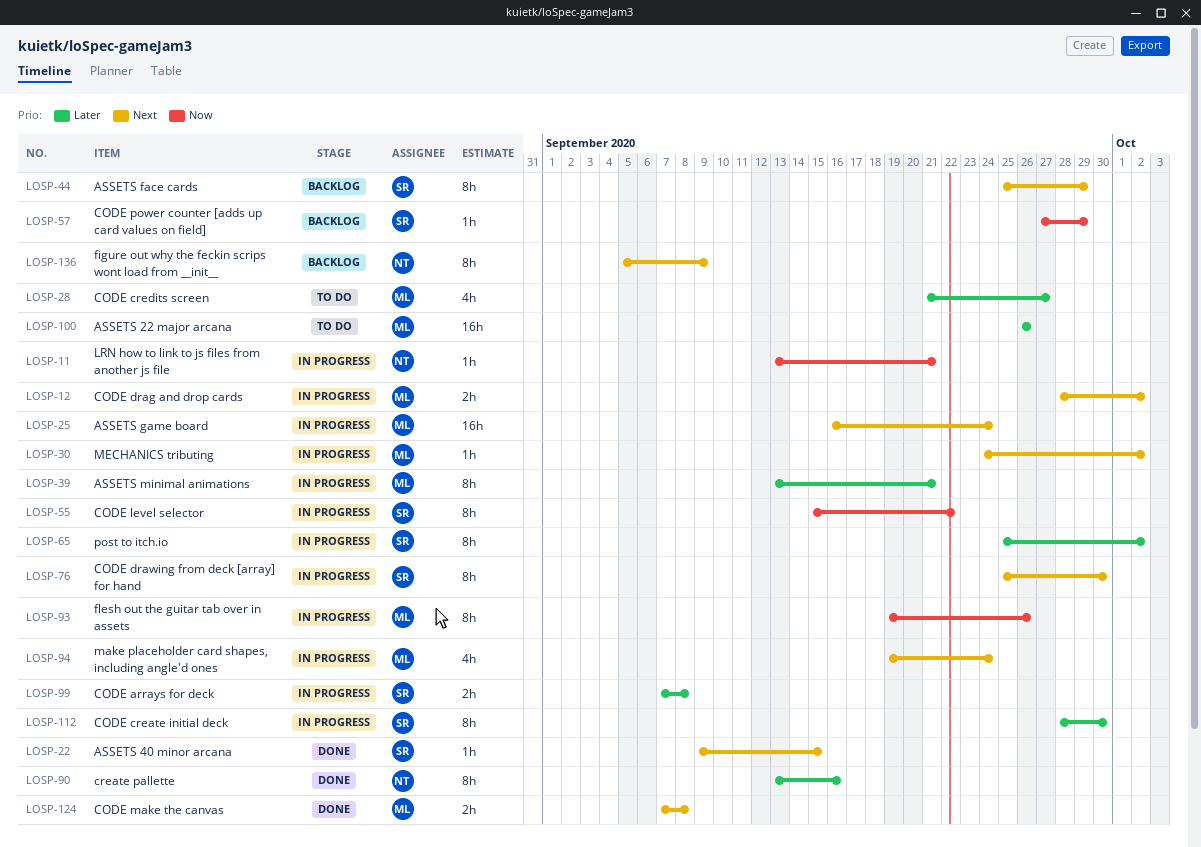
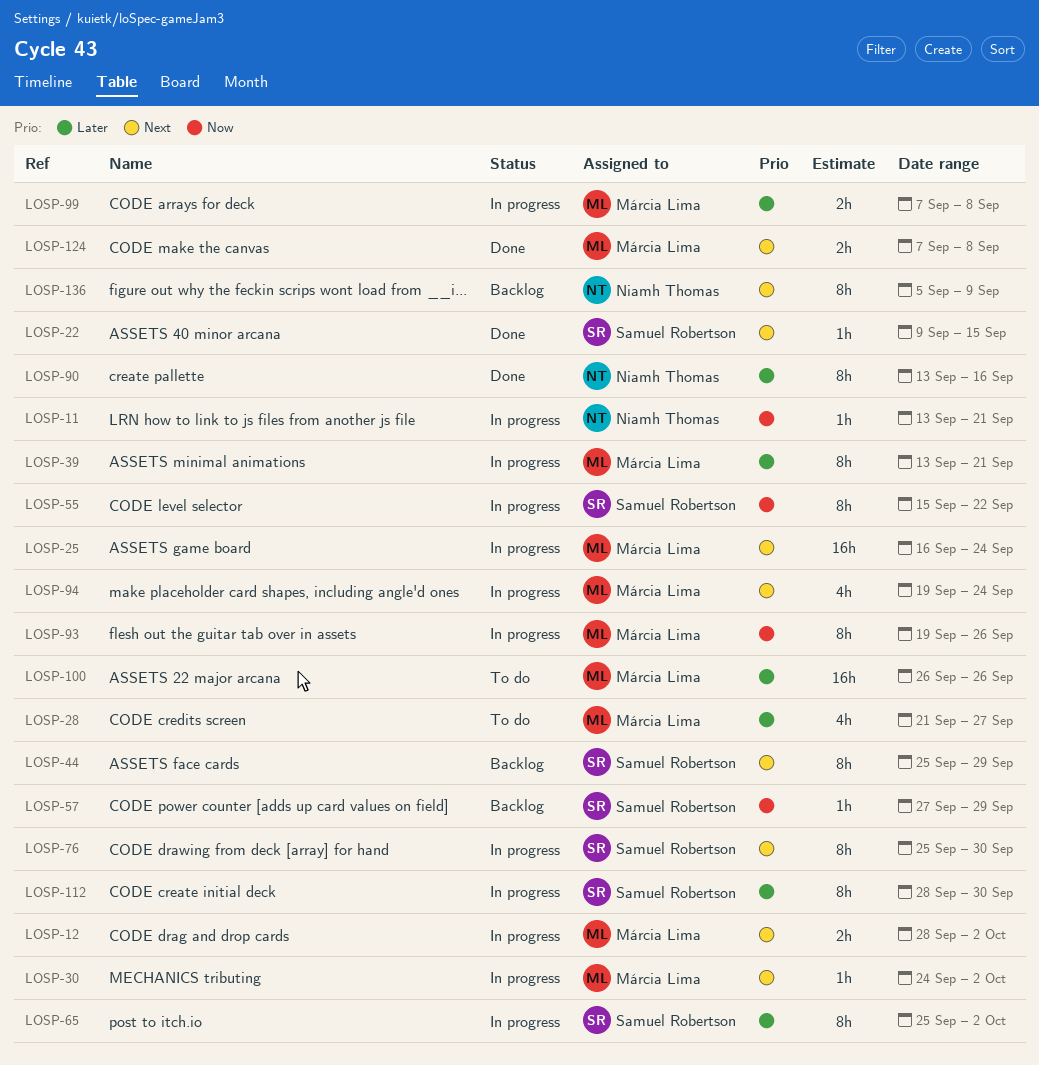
LOSP-99, owner: Samuel Robertson -> Márcia Lima

